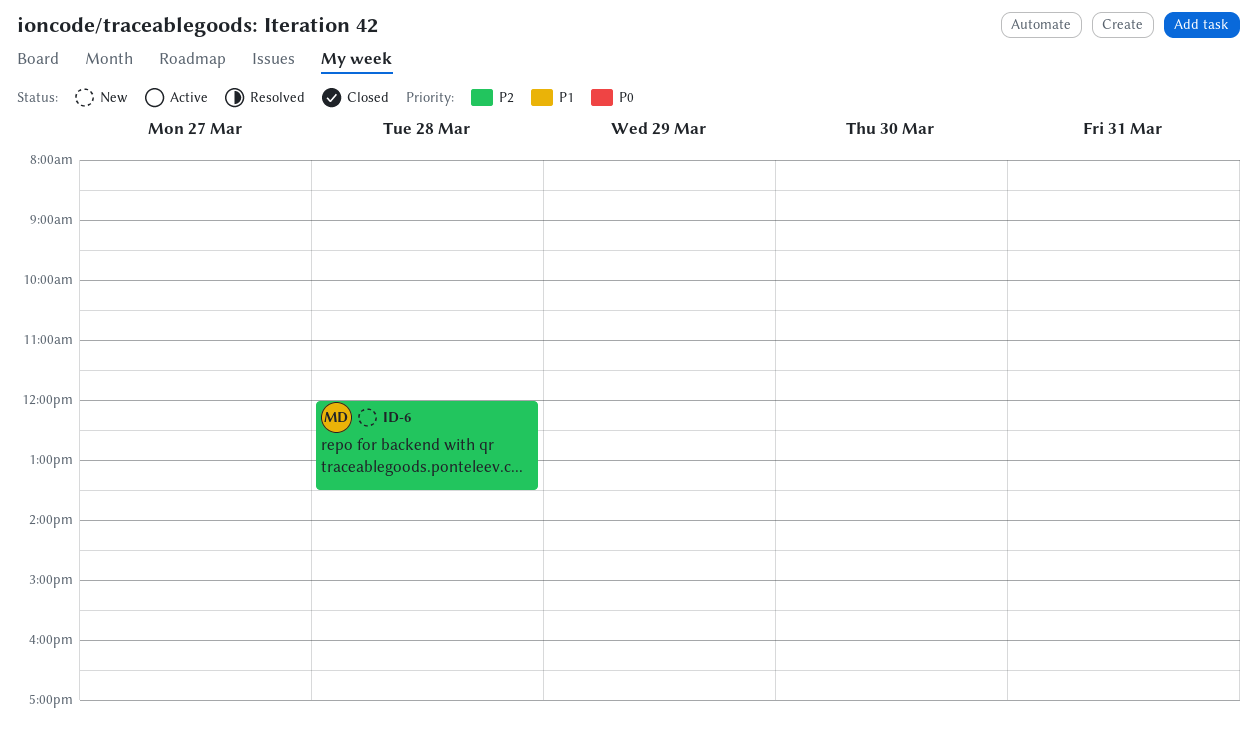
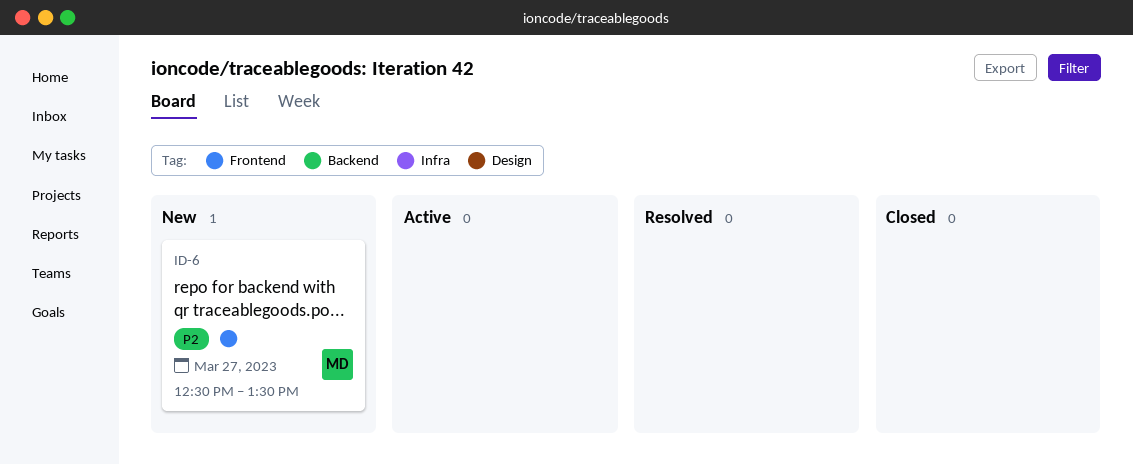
ID-6, day: Mar 28 -> Mar 27
ID-6, begins: 12:00 -> 12:30

